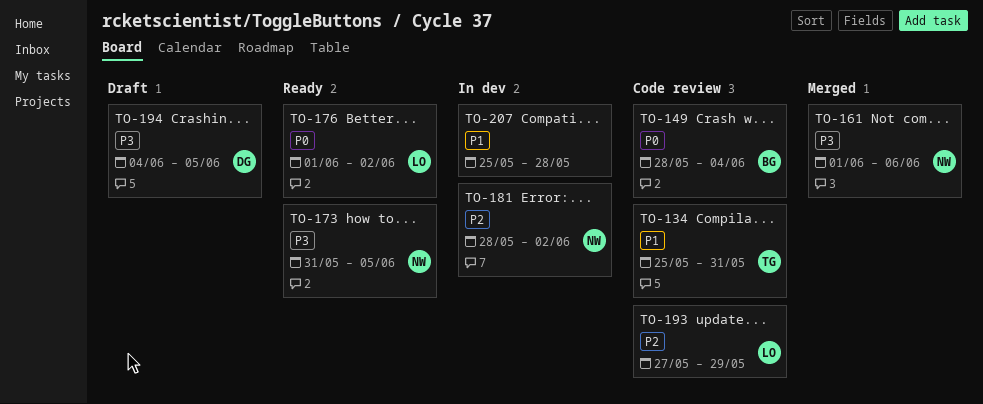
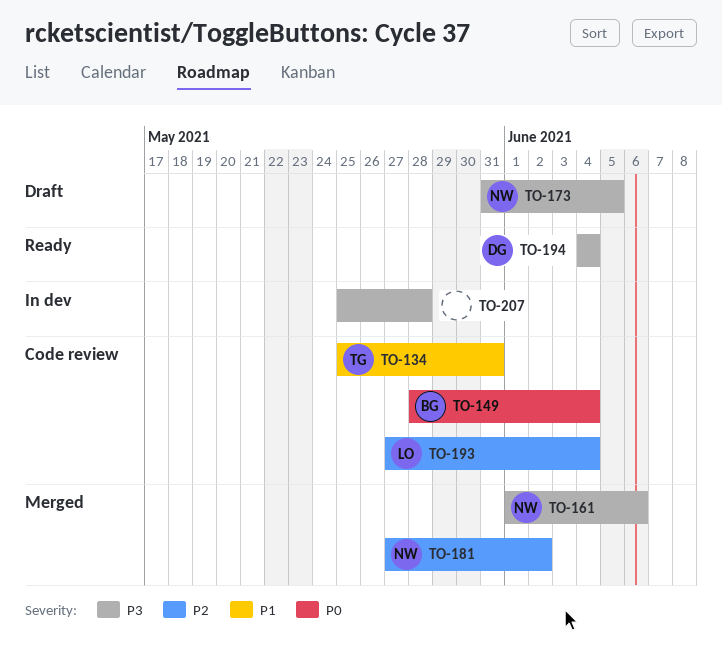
TO-173, status: Ready -> Draft
TO-176: present -> none
TO-181, status: In dev -> Merged
TO-181, start: May 28 -> May 27
TO-193, due: May 29 -> Jun 4
TO-194, status: Draft -> Ready
TO-194, due: Jun 5 -> Jun 4
TO-207, priority: P1 -> P3

